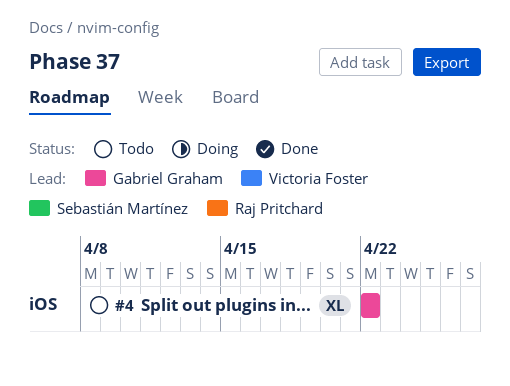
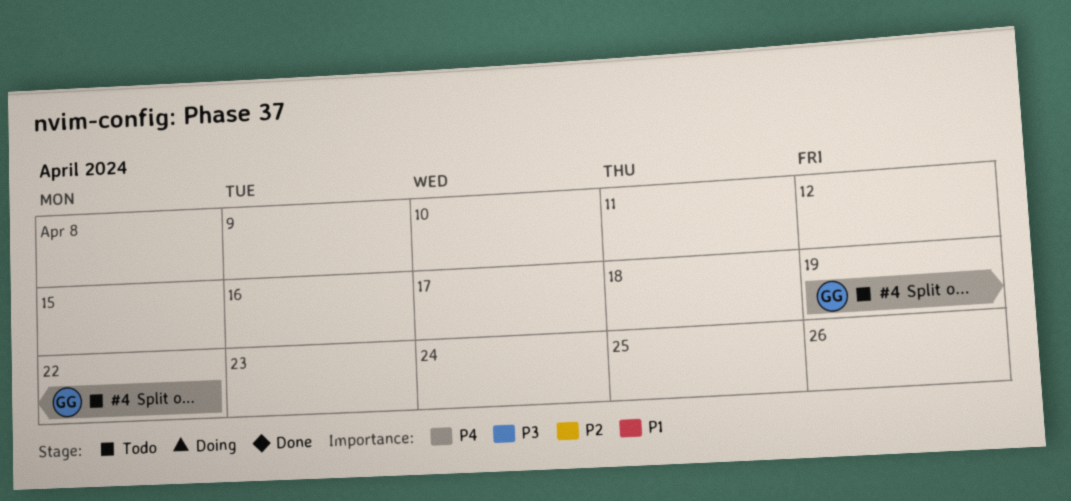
#4, start: Apr 22 -> Apr 19

